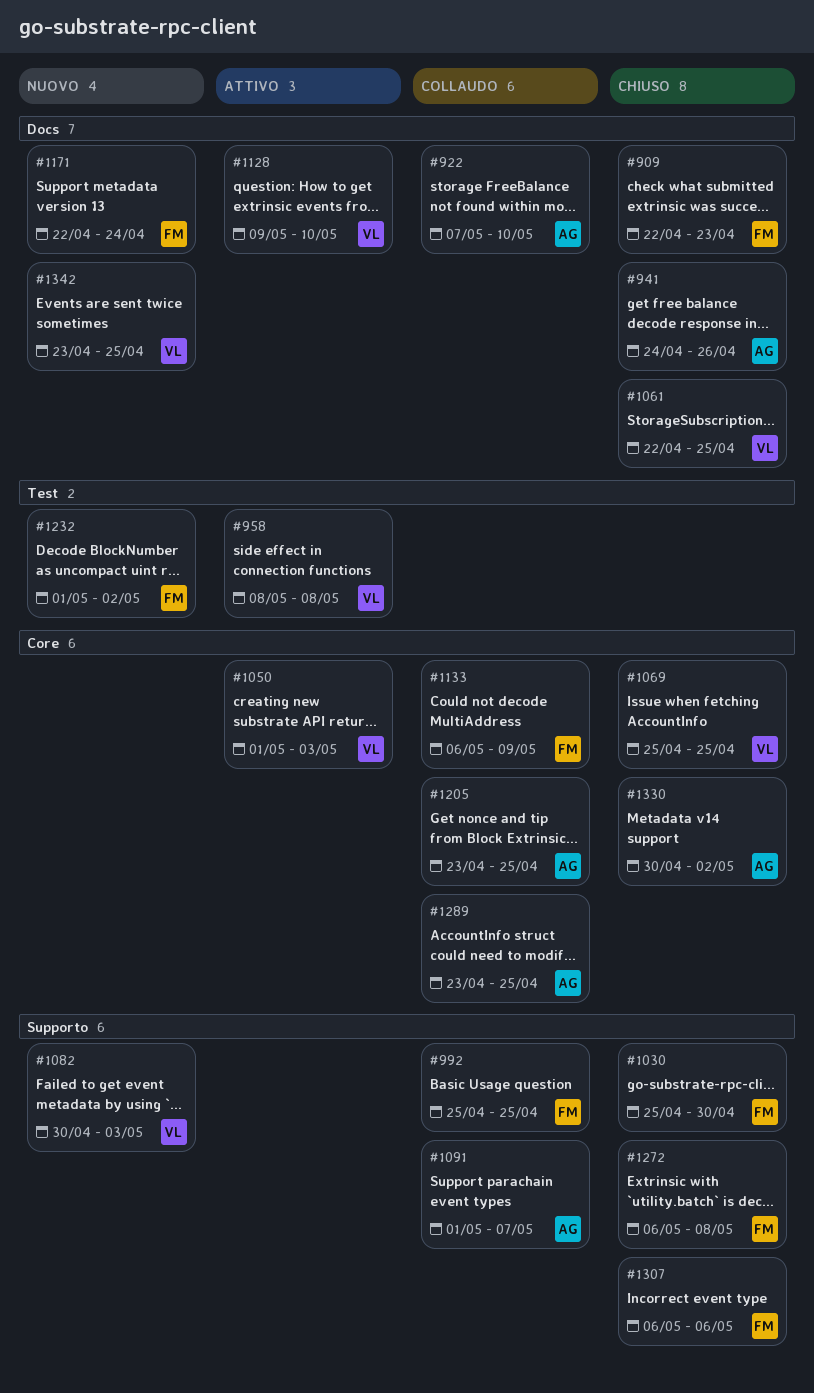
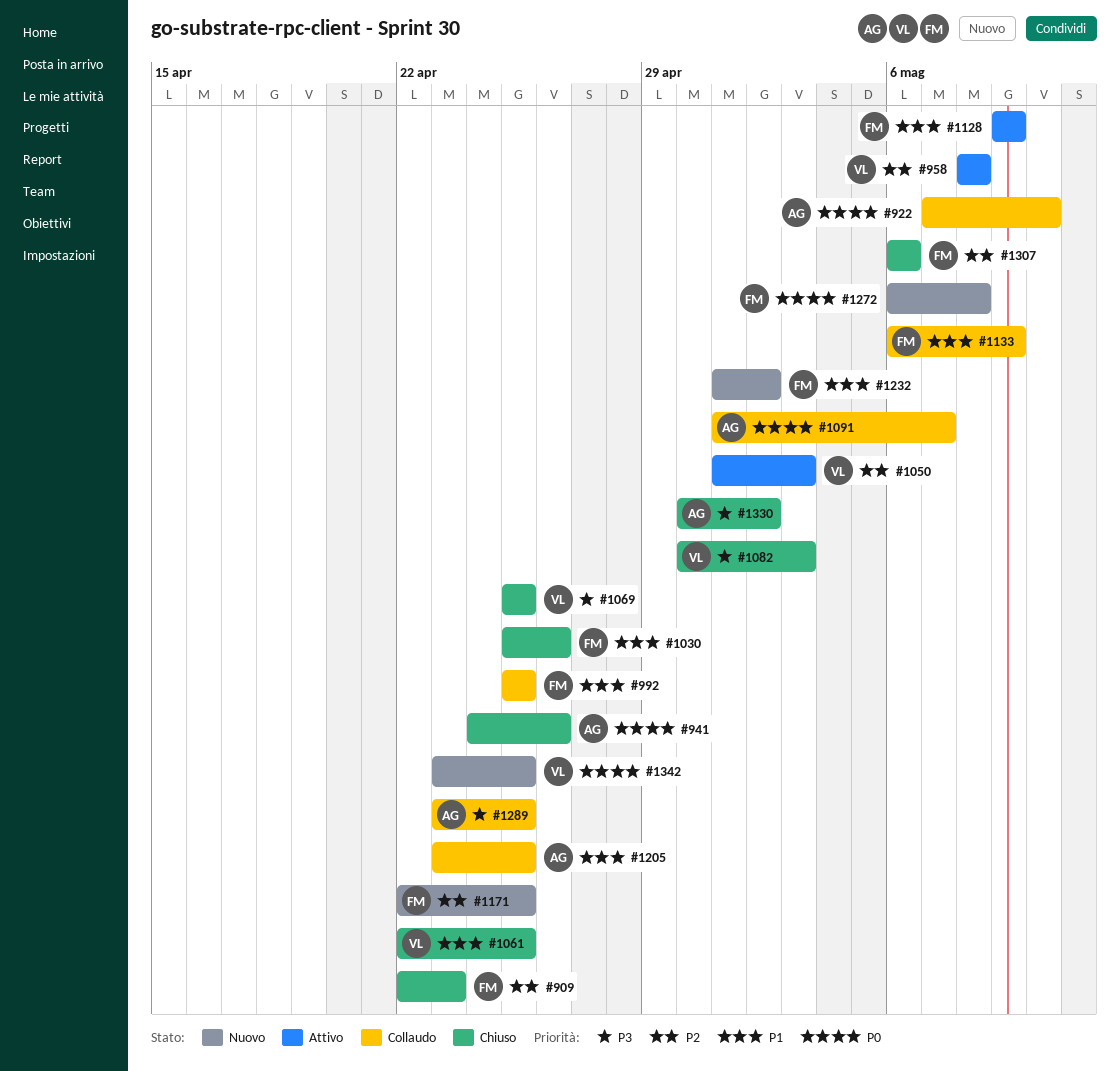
#1030, due: Apr 30 -> Apr 26
#1082, status: Nuovo -> Chiuso
#1128, owner: VL -> FM
#1128, due: May 10 -> May 9
#1171, due: Apr 24 -> Apr 25
#1272, status: Chiuso -> Nuovo

